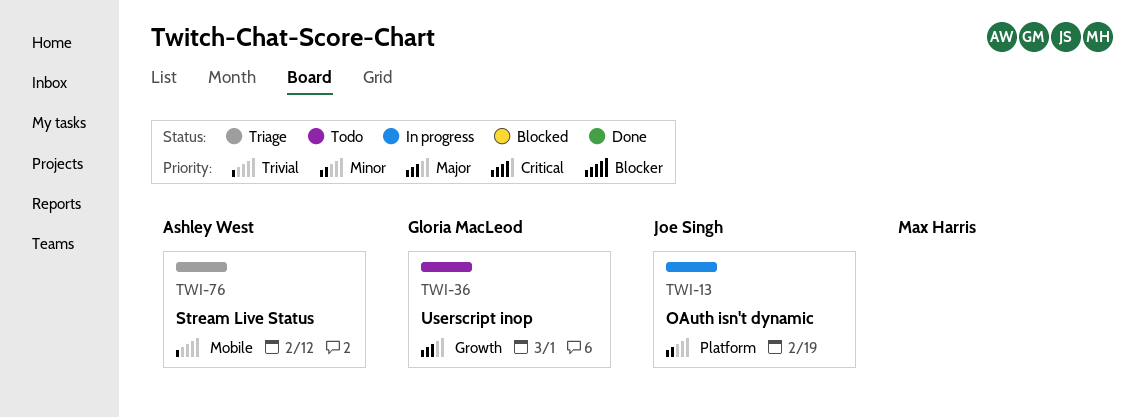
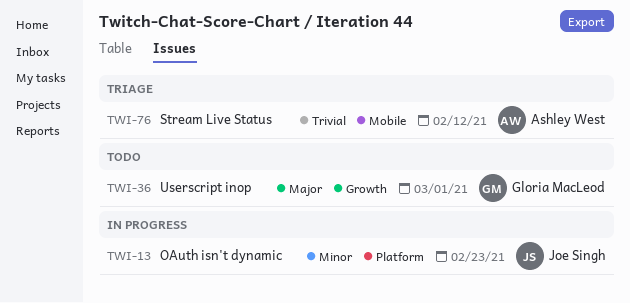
TWI-13, due: Feb 19 -> Feb 23

